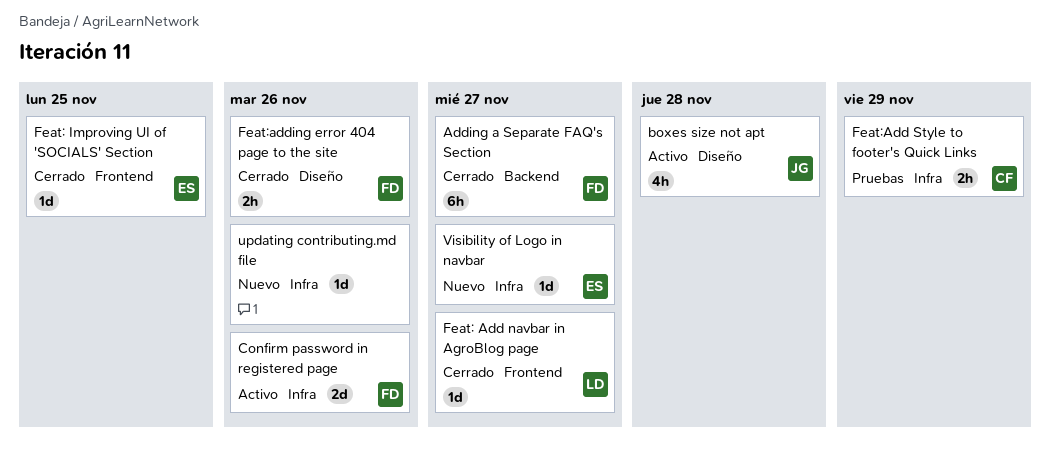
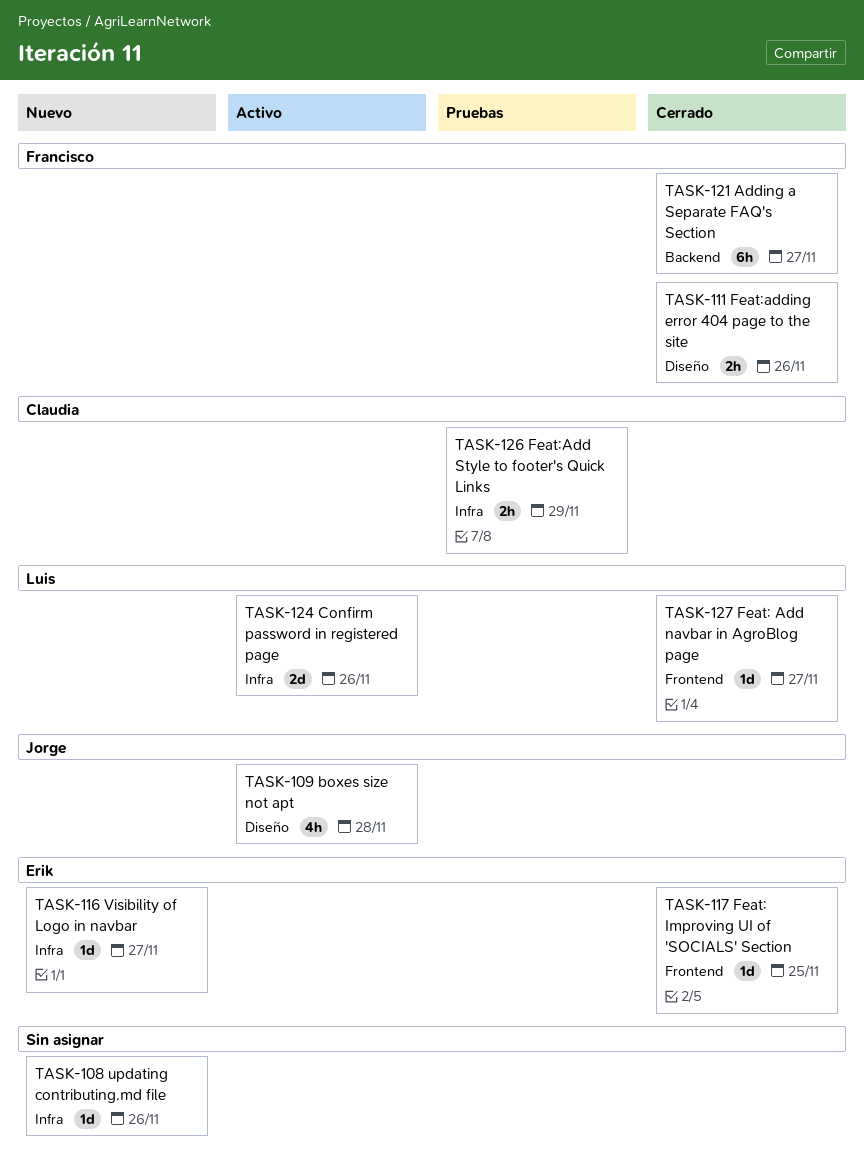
Confirm password in registered page, owner: Francisco -> Luis

